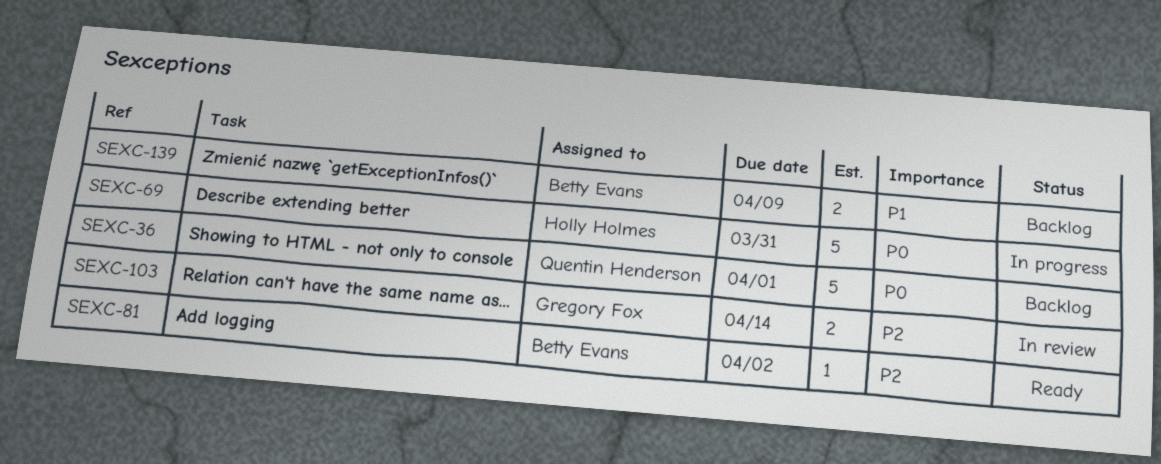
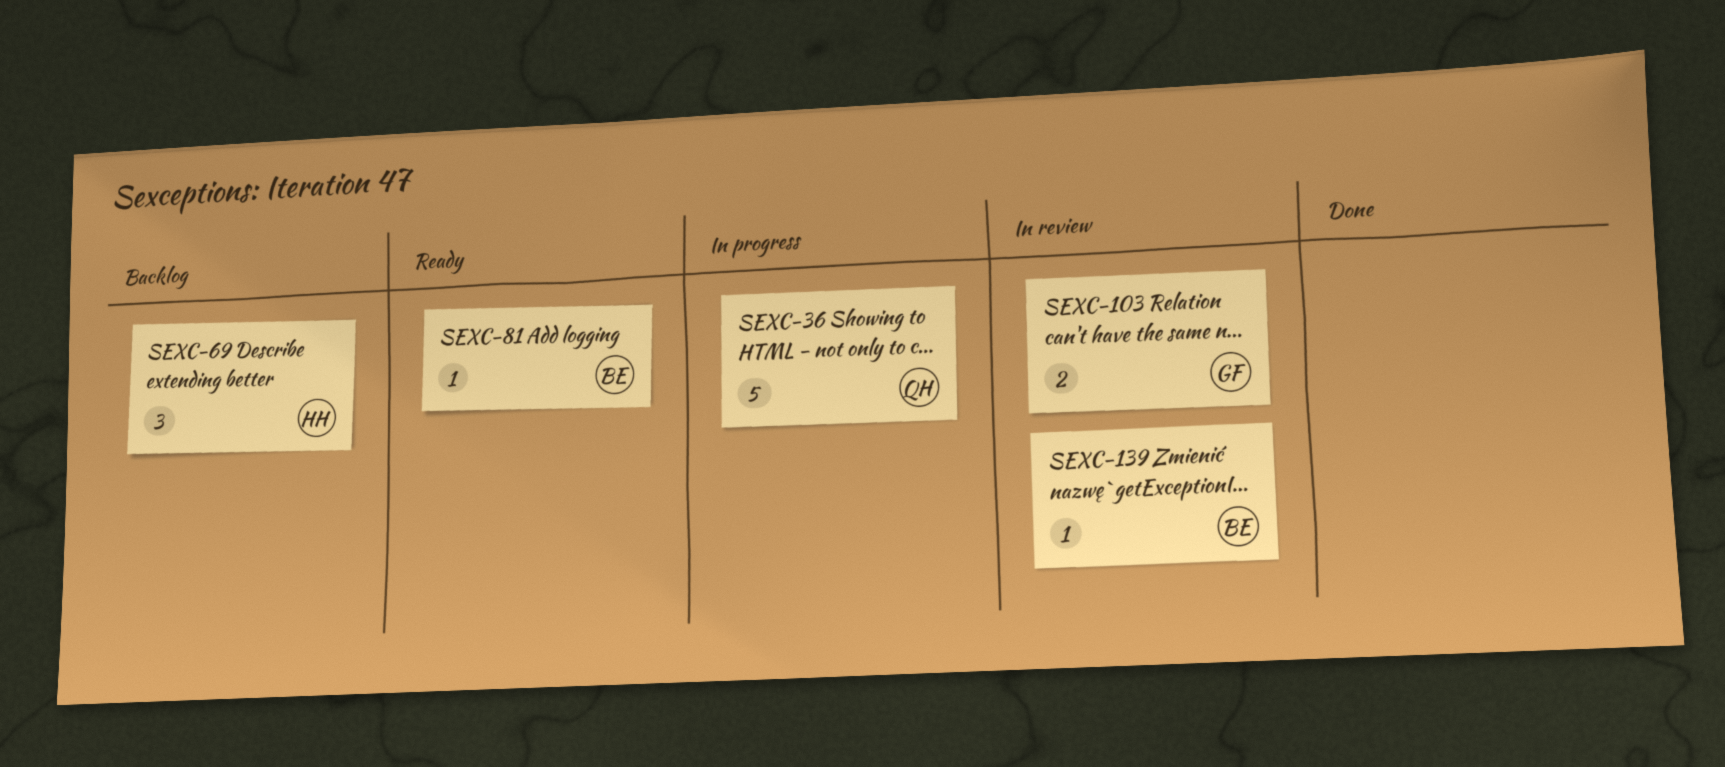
SEXC-36, status: Backlog -> In progress
SEXC-69, status: In progress -> Backlog
SEXC-69, estimate: 5 -> 3
SEXC-139, status: Backlog -> In review
SEXC-139, estimate: 2 -> 1

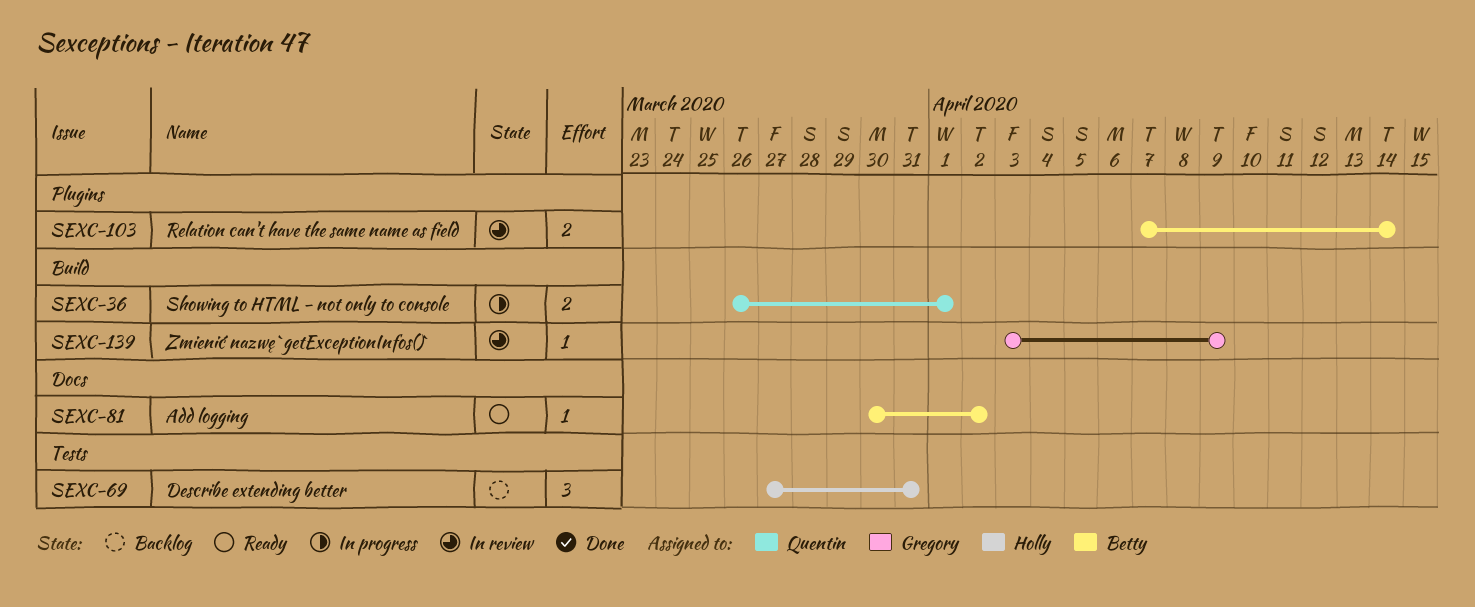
SEXC-36, estimate: 5 -> 2
SEXC-103, owner: Gregory -> Betty
SEXC-139, owner: Betty -> Gregory

